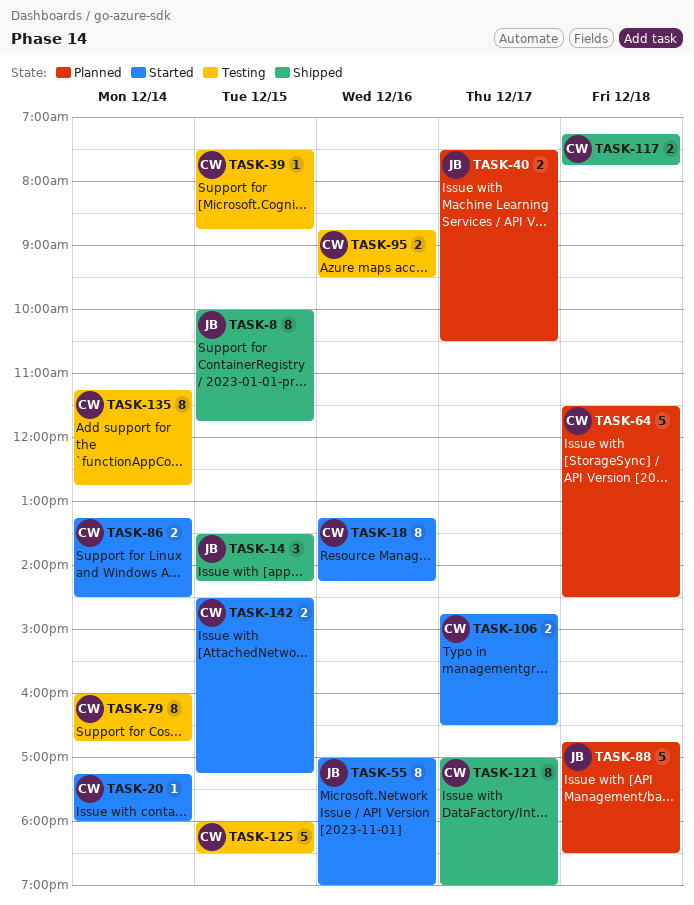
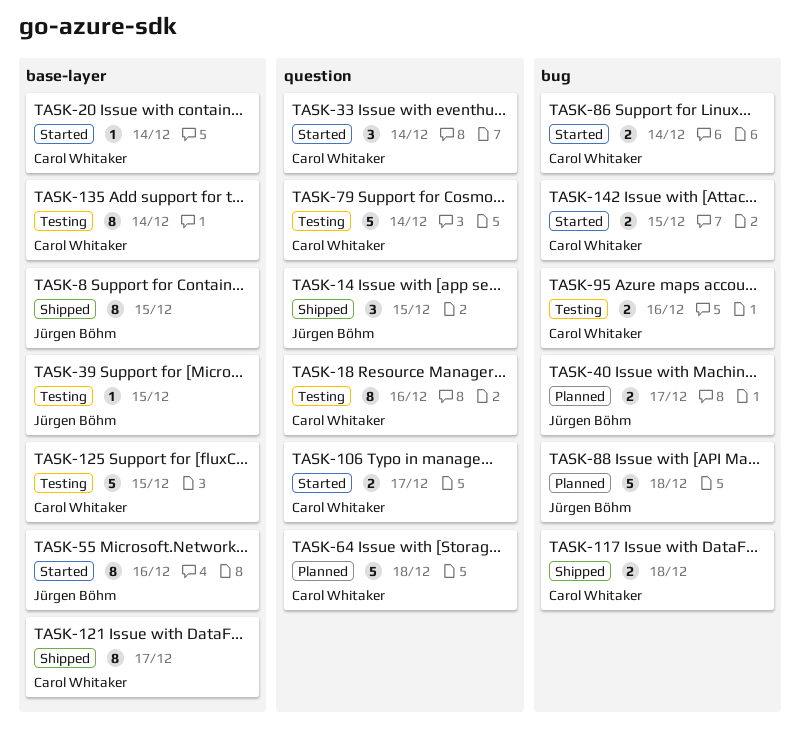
TASK-18, status: Started -> Testing
TASK-33: none -> present
TASK-39, owner: Carol Whitaker -> Jürgen Böhm
TASK-79, estimate: 8 -> 5

